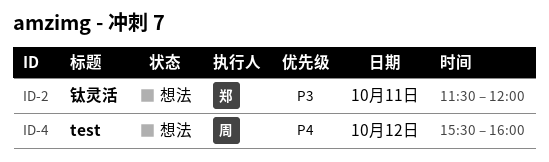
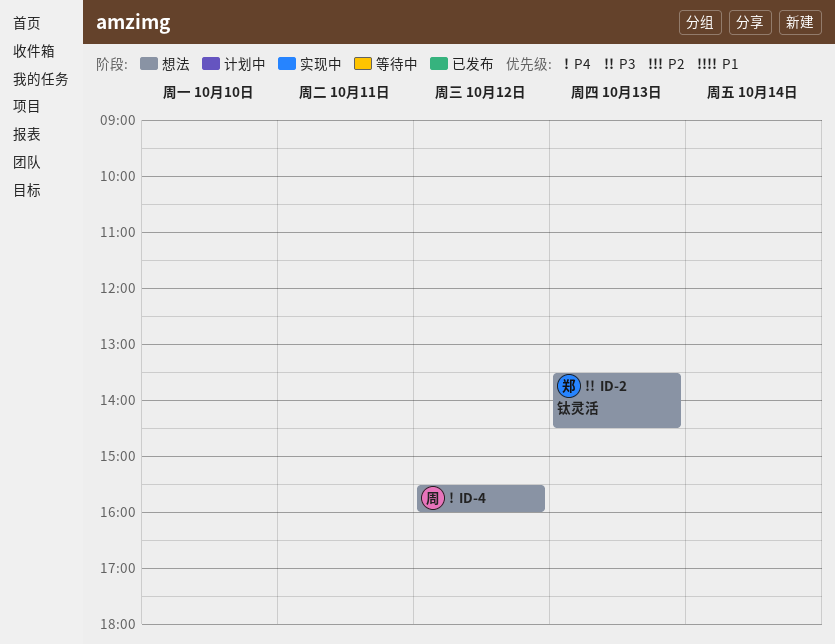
ID-2, day: Oct 11 -> Oct 13
ID-2, begins: 11:30 -> 13:30
ID-2, ends: 12:00 -> 14:30

